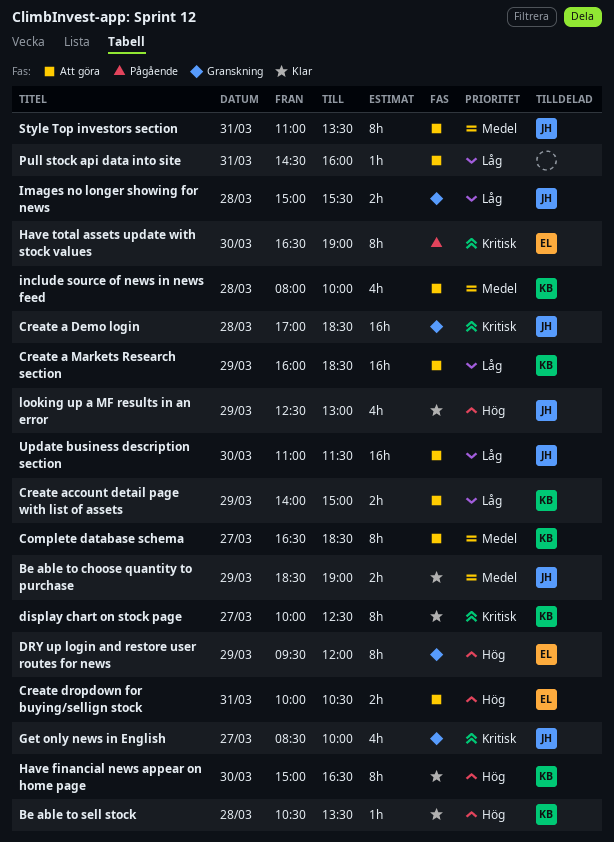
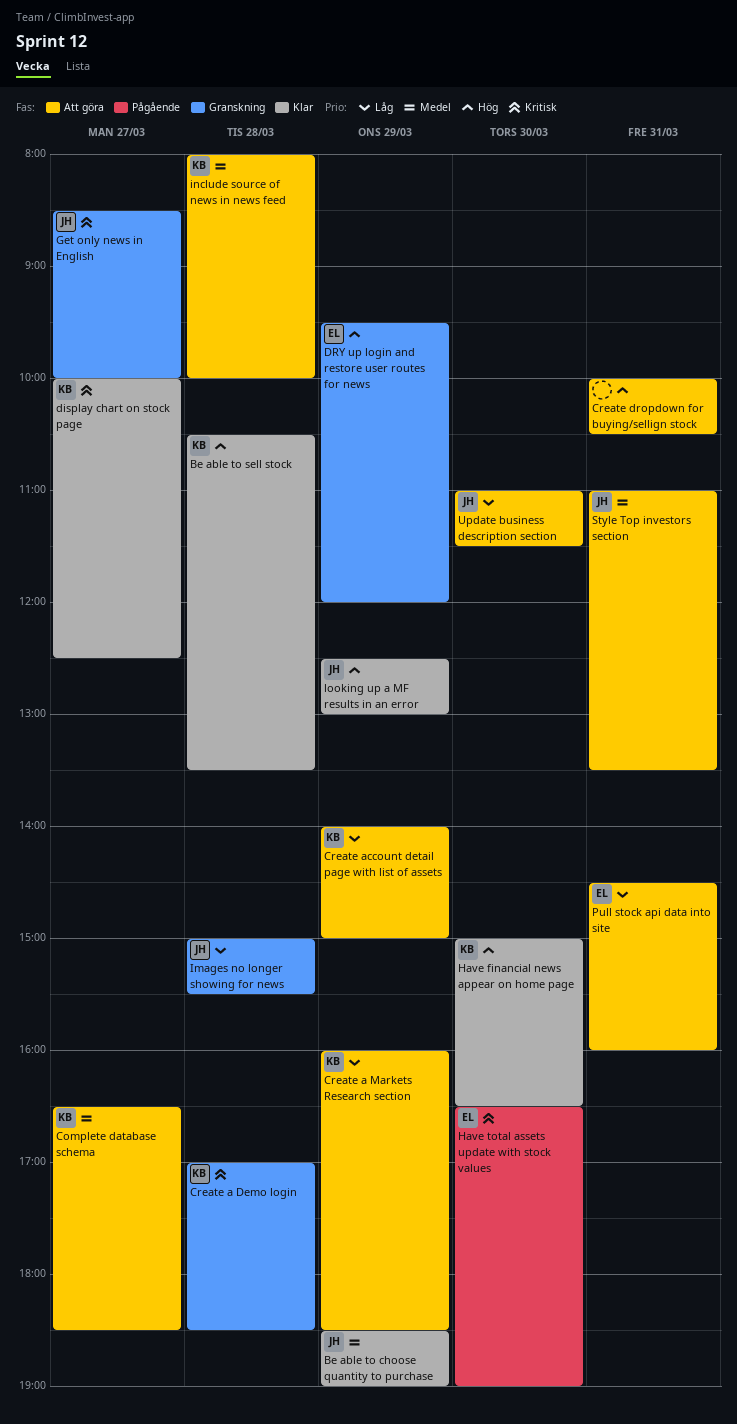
Create a Demo login, owner: JH -> KB
Create dropdown for buying/sellign stock, owner: EL -> none
Pull stock api data into site, owner: none -> EL

